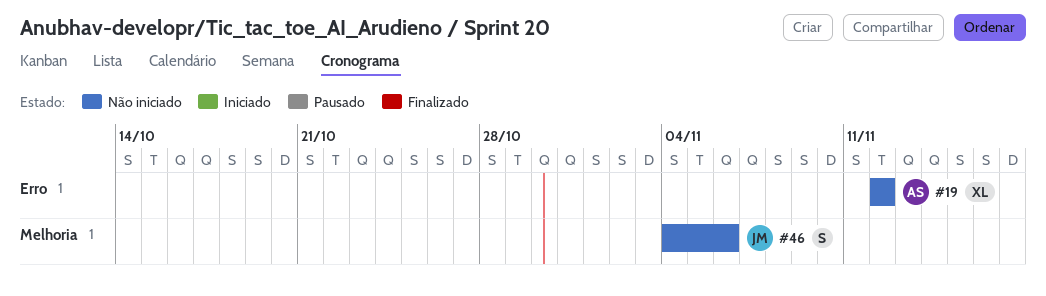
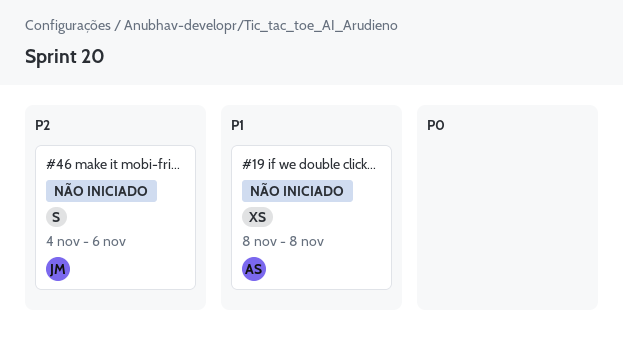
#19, estimate: XL -> XS
#19, start: Nov 12 -> Nov 8
#19, due: Nov 12 -> Nov 8

